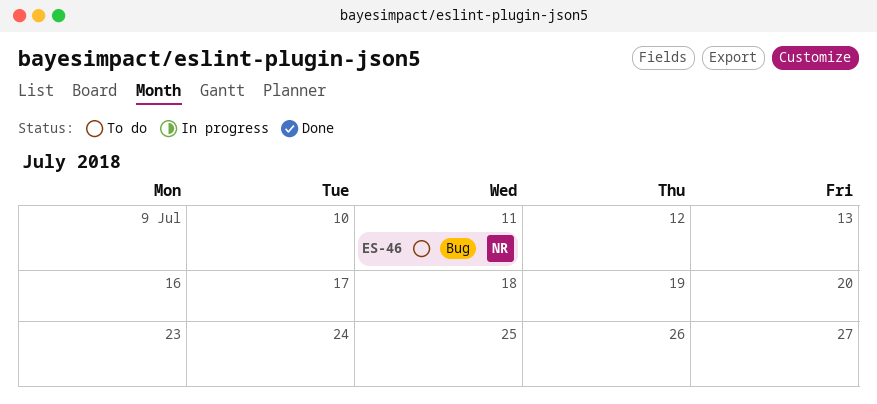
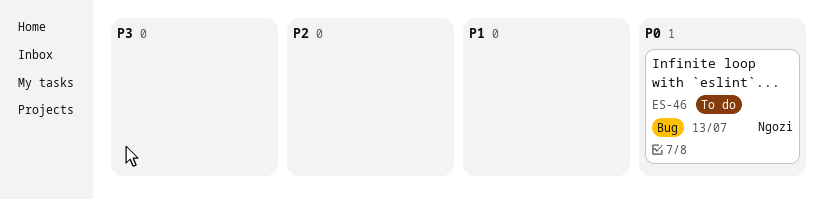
ES-46, due: Jul 11 -> Jul 13

